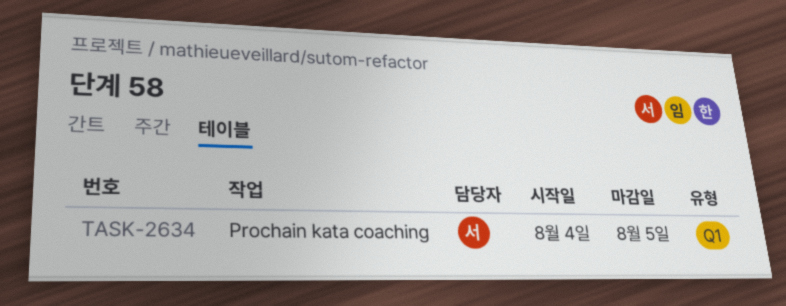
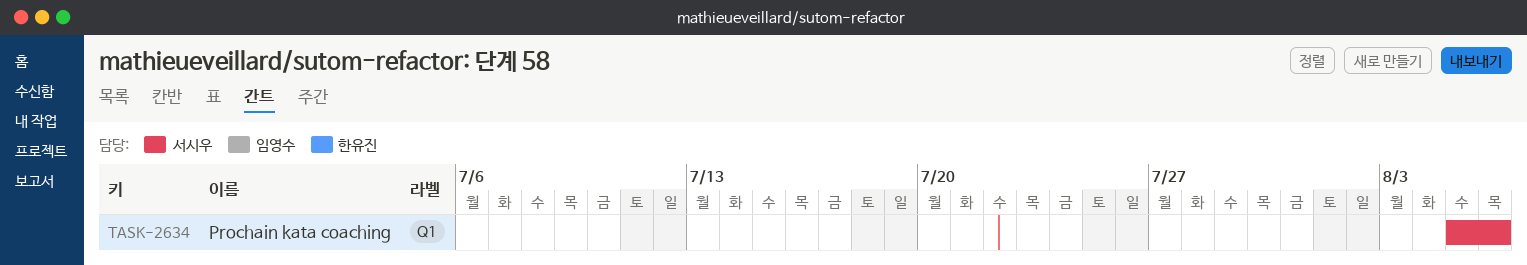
TASK-2634, start: Aug 4 -> Aug 5
TASK-2634, due: Aug 5 -> Aug 6

